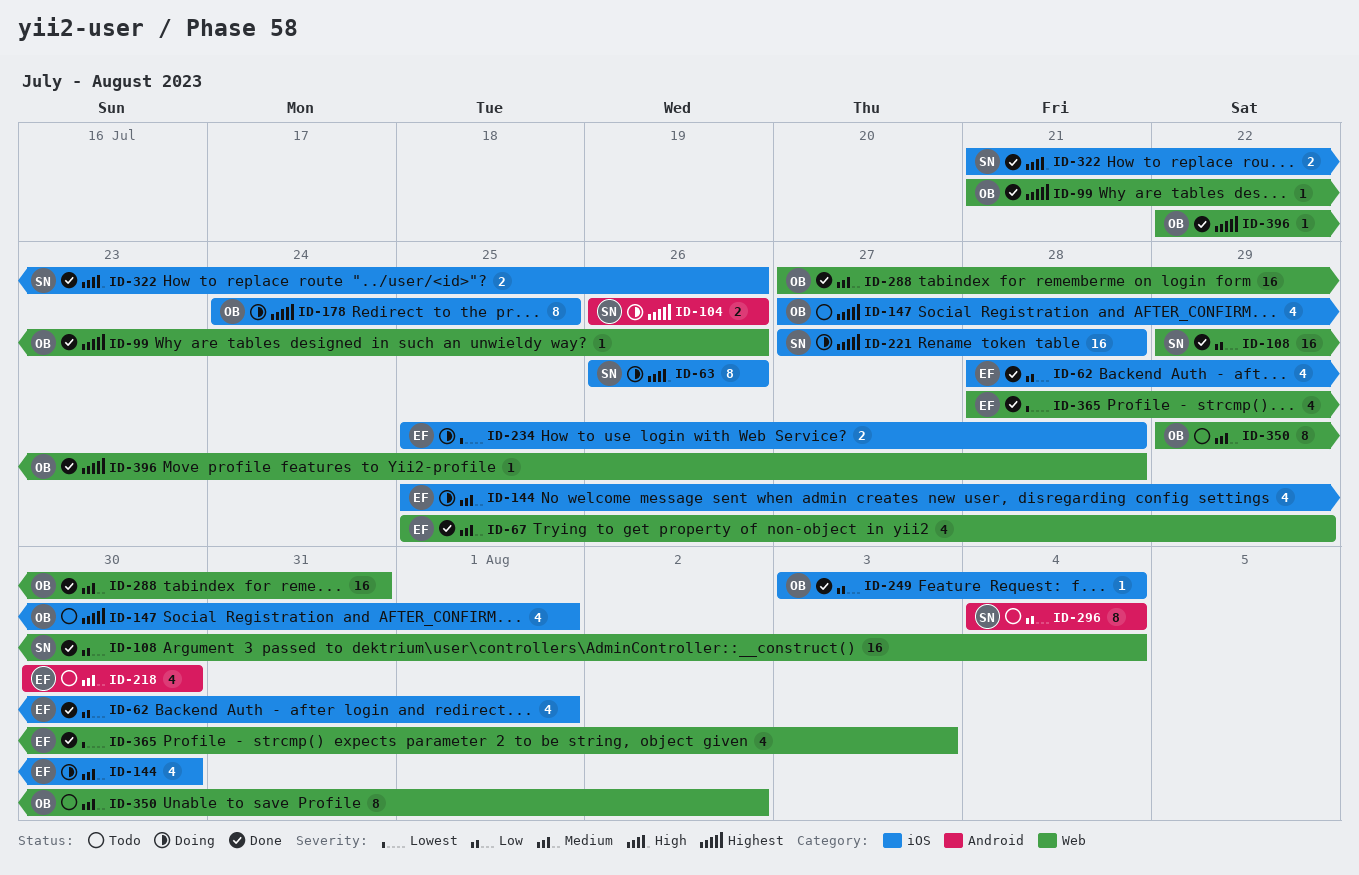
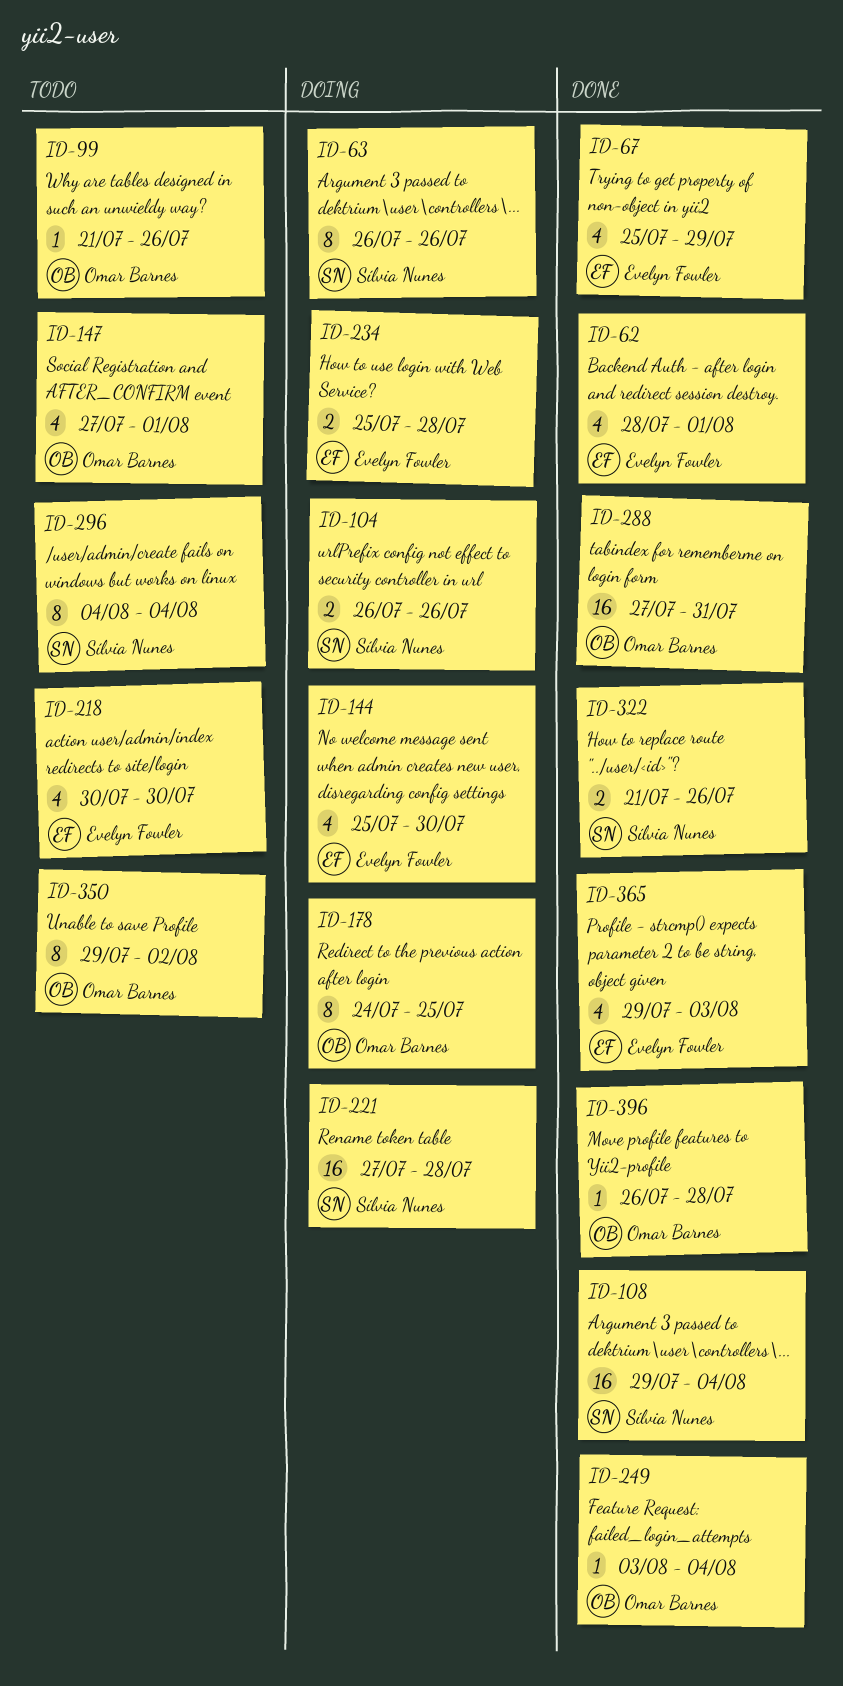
ID-99, status: Done -> Todo
ID-365, start: Jul 28 -> Jul 29
ID-396, start: Jul 22 -> Jul 26

